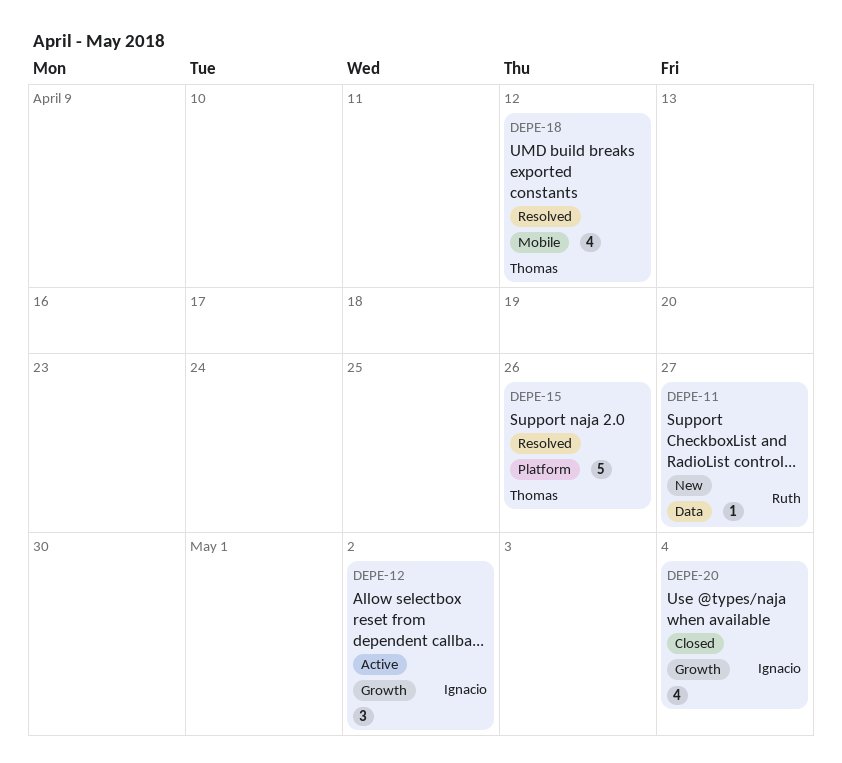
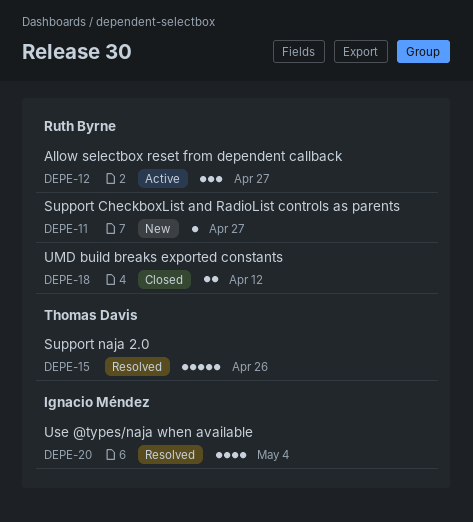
DEPE-12, owner: Ignacio Méndez -> Ruth Byrne
DEPE-12, due: May 2 -> Apr 27
DEPE-18, status: Resolved -> Closed
DEPE-18, owner: Thomas Davis -> Ruth Byrne
DEPE-18, estimate: 4 -> 2
DEPE-20, status: Closed -> Resolved

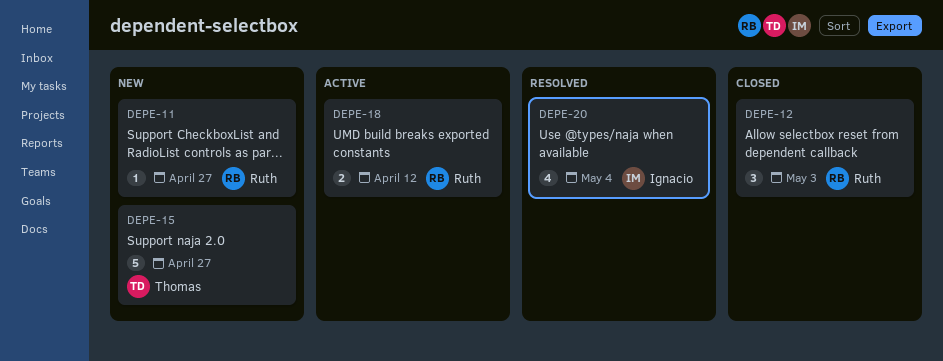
DEPE-12, status: Active -> Closed
DEPE-12, due: Apr 27 -> May 3
DEPE-15, status: Resolved -> New
DEPE-15, due: Apr 26 -> Apr 27
DEPE-18, status: Closed -> Active

